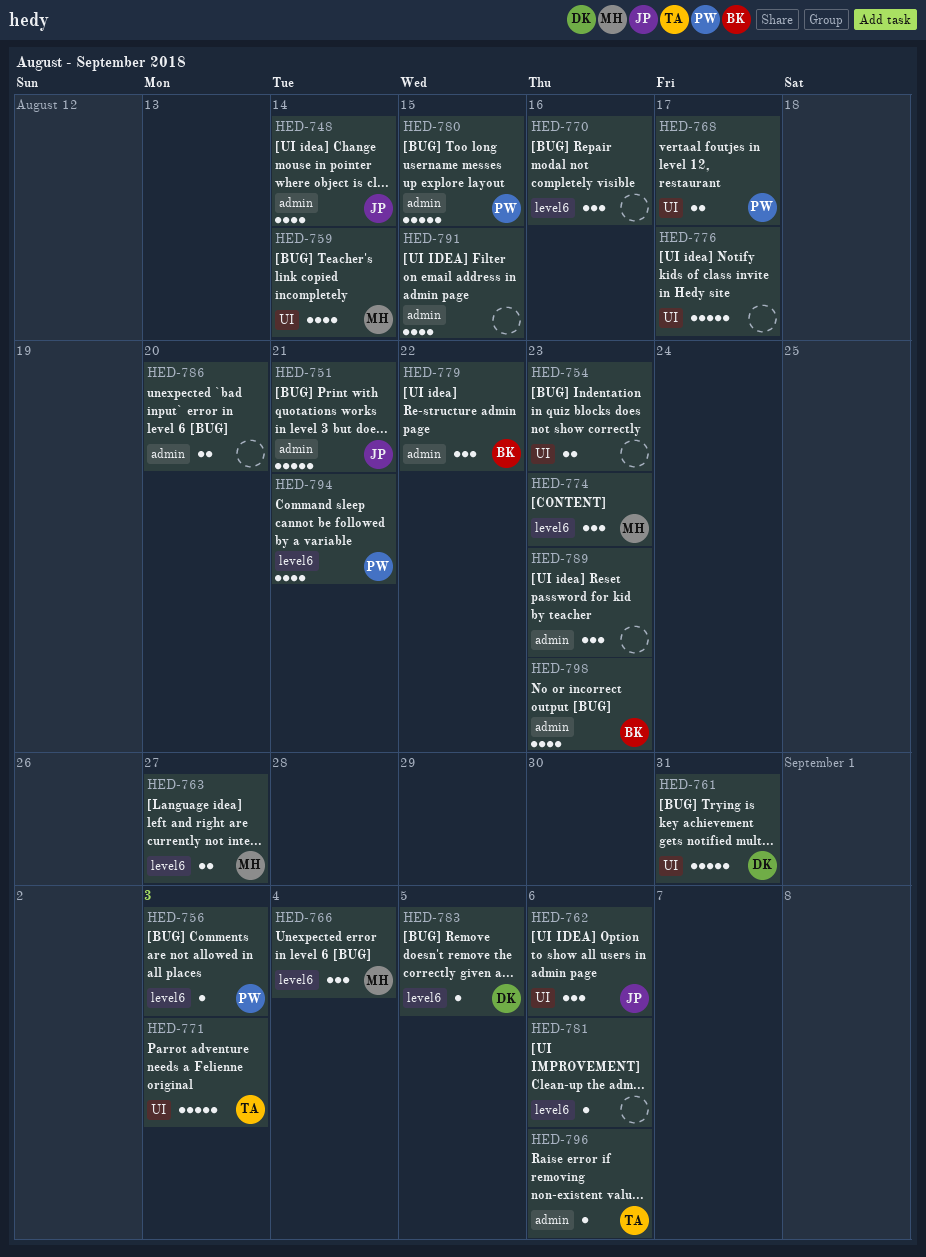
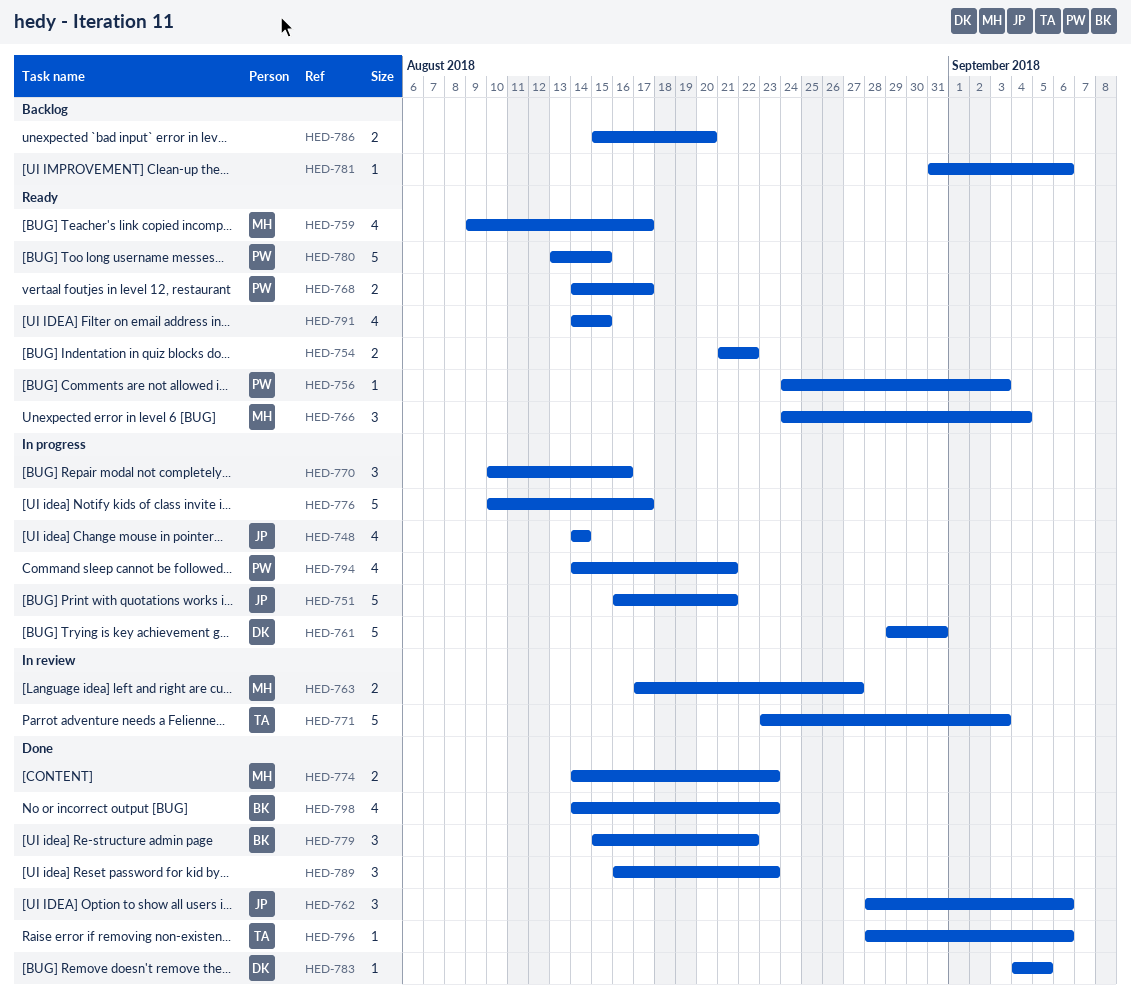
HED-754, due: Aug 23 -> Aug 22
HED-759, due: Aug 14 -> Aug 17
HED-774, estimate: 3 -> 2

